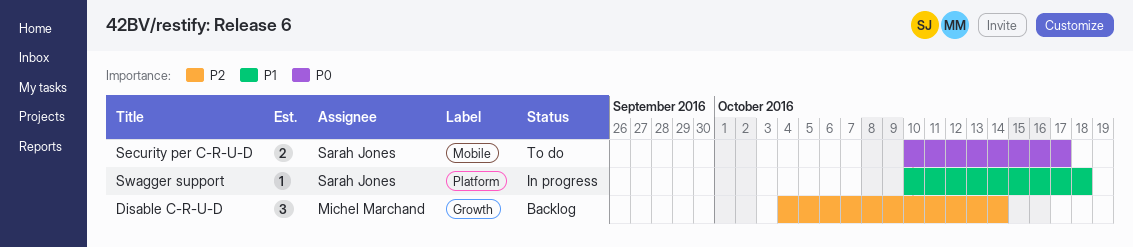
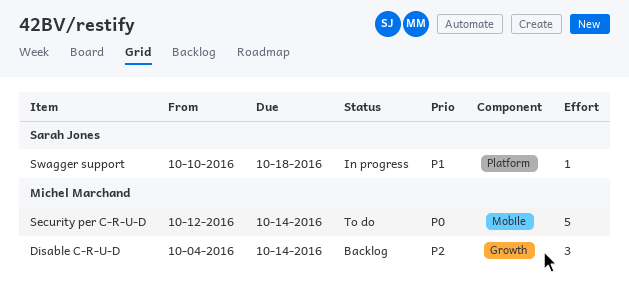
Security per C-R-U-D, owner: Sarah Jones -> Michel Marchand
Security per C-R-U-D, estimate: 2 -> 5
Security per C-R-U-D, start: Oct 10 -> Oct 12
Security per C-R-U-D, due: Oct 17 -> Oct 14

